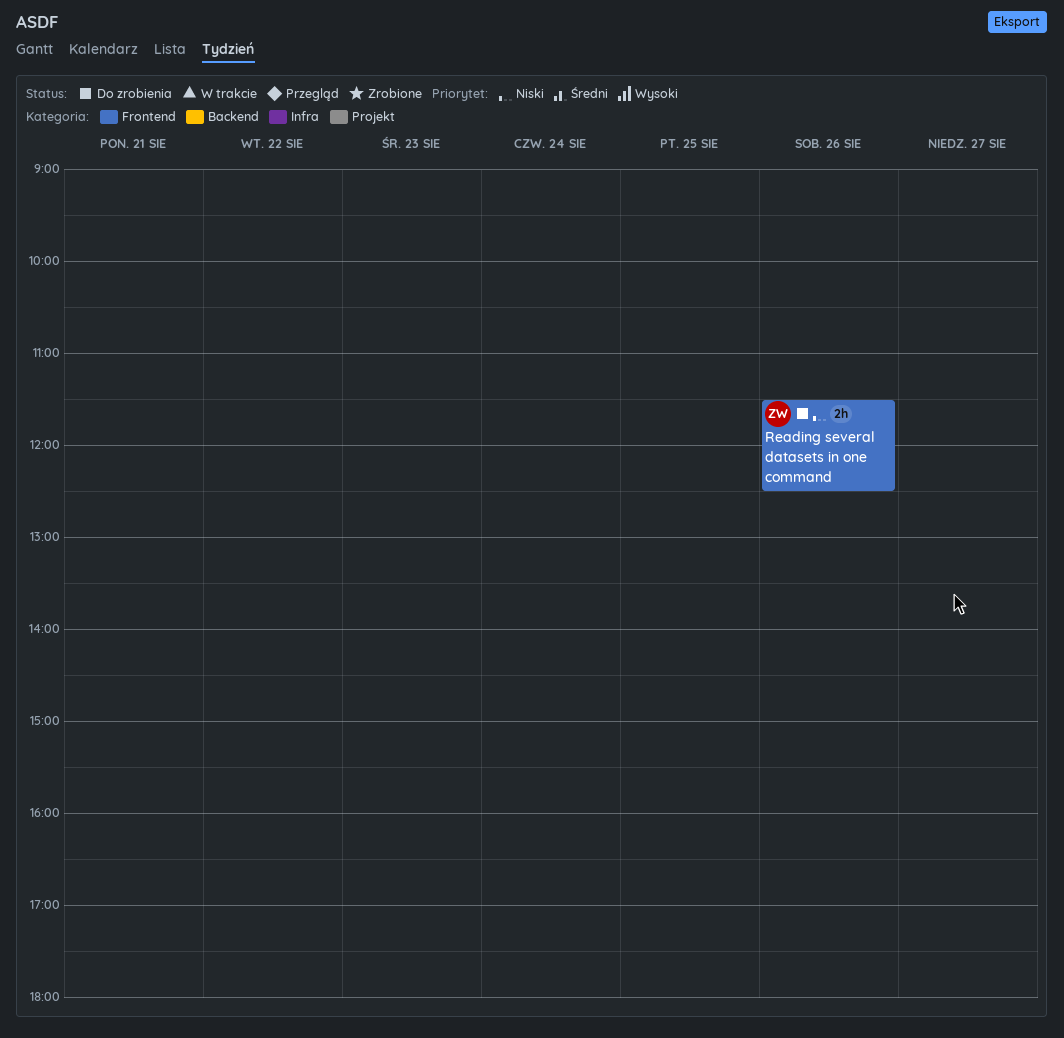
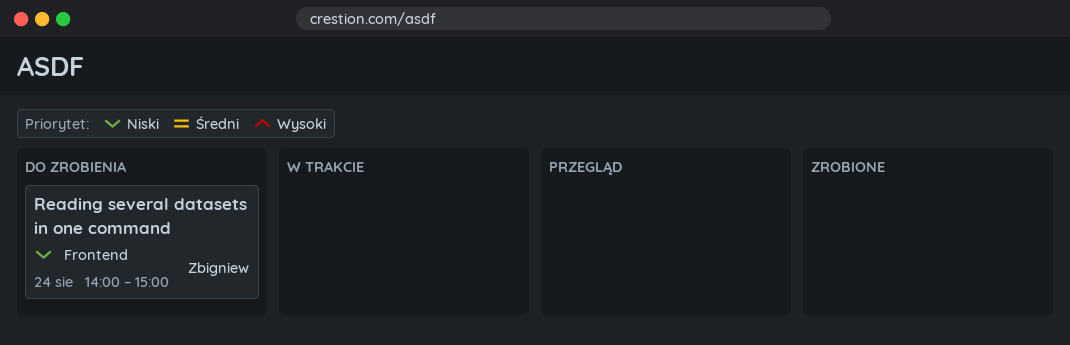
Reading several datasets in one command, day: Aug 26 -> Aug 24
Reading several datasets in one command, begins: 11:30 -> 14:00
Reading several datasets in one command, ends: 12:30 -> 15:00

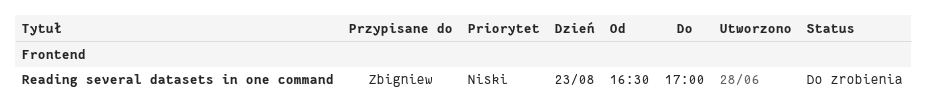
Reading several datasets in one command, day: Aug 24 -> Aug 23
Reading several datasets in one command, begins: 14:00 -> 16:30
Reading several datasets in one command, ends: 15:00 -> 17:00

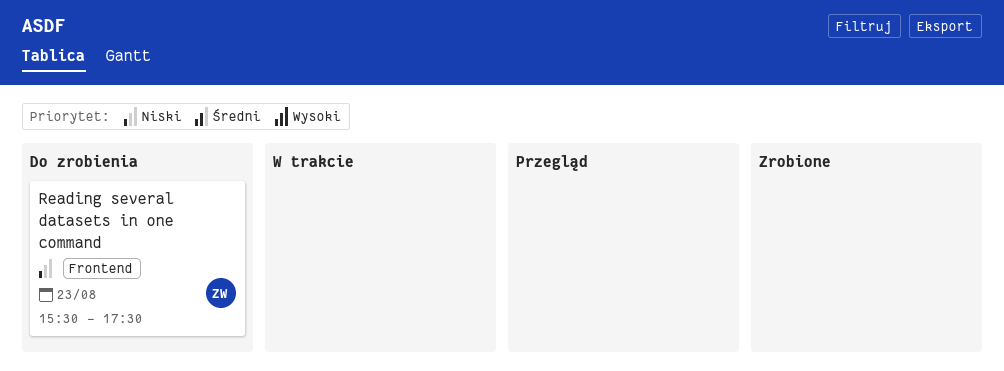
Reading several datasets in one command, begins: 16:30 -> 15:30
Reading several datasets in one command, ends: 17:00 -> 17:30

